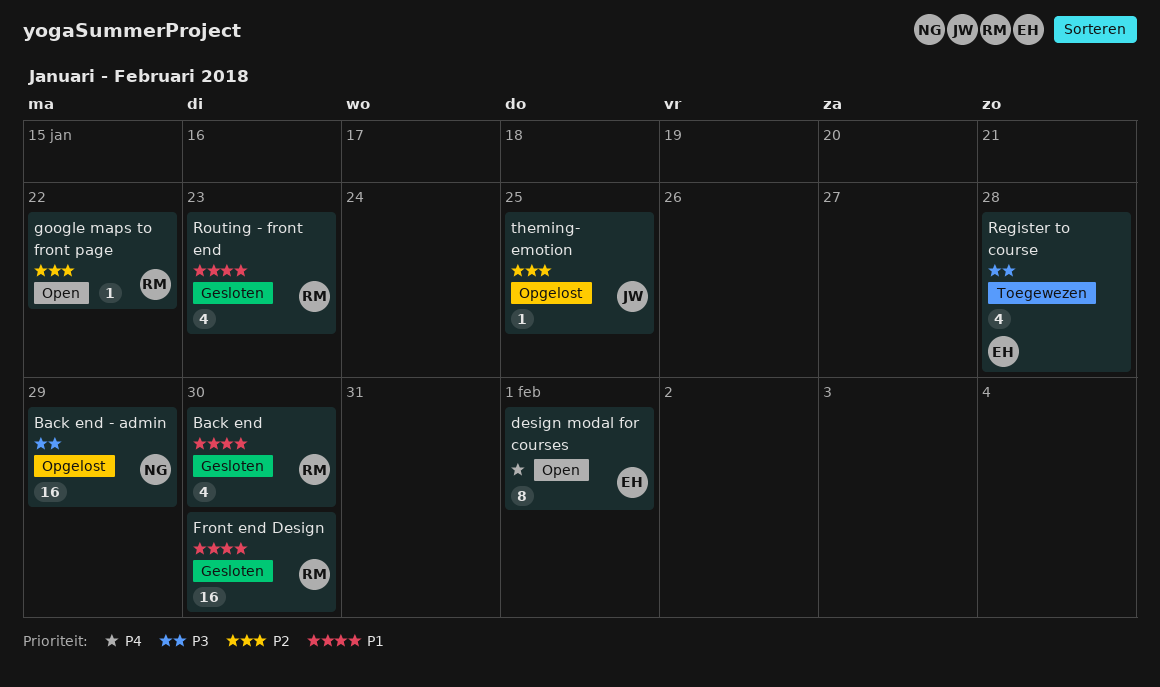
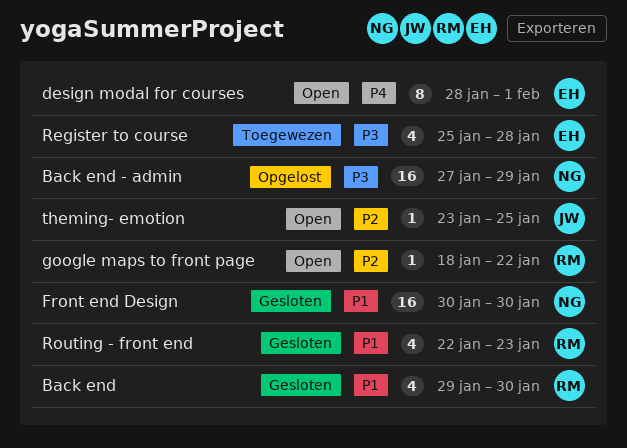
Front end Design, owner: RM -> NG
theming- emotion, status: Opgelost -> Open

